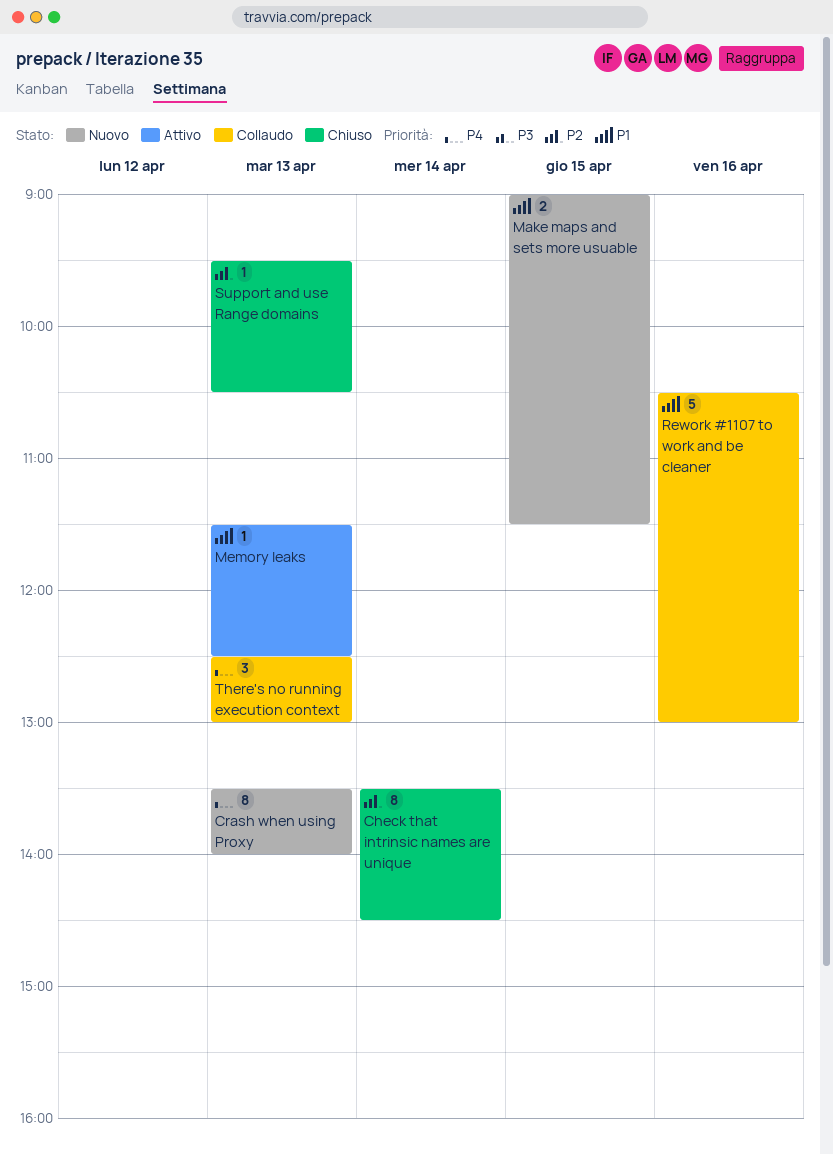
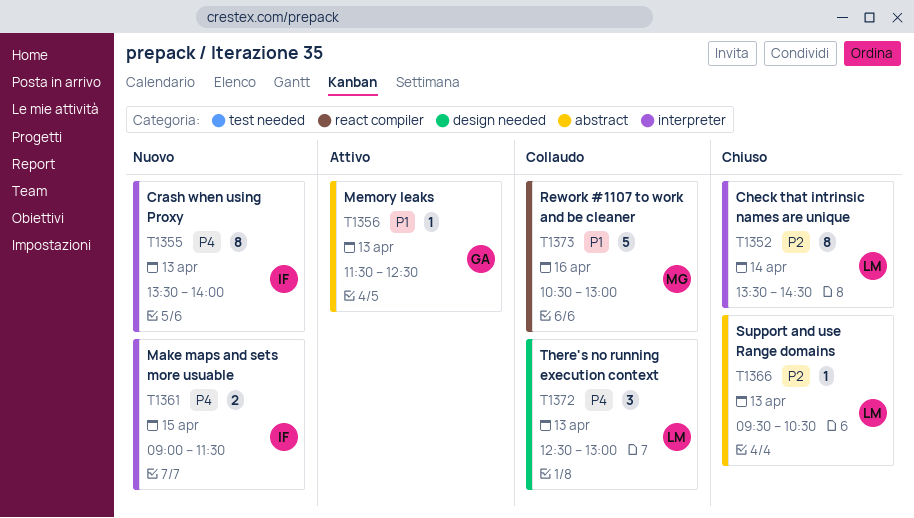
Make maps and sets more usuable, priority: P1 -> P4

